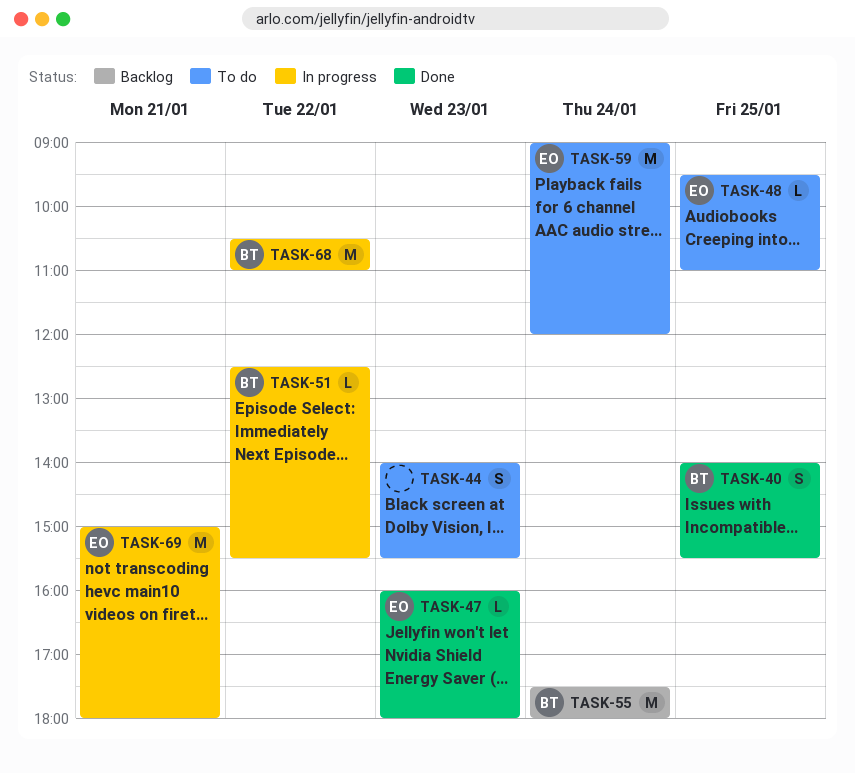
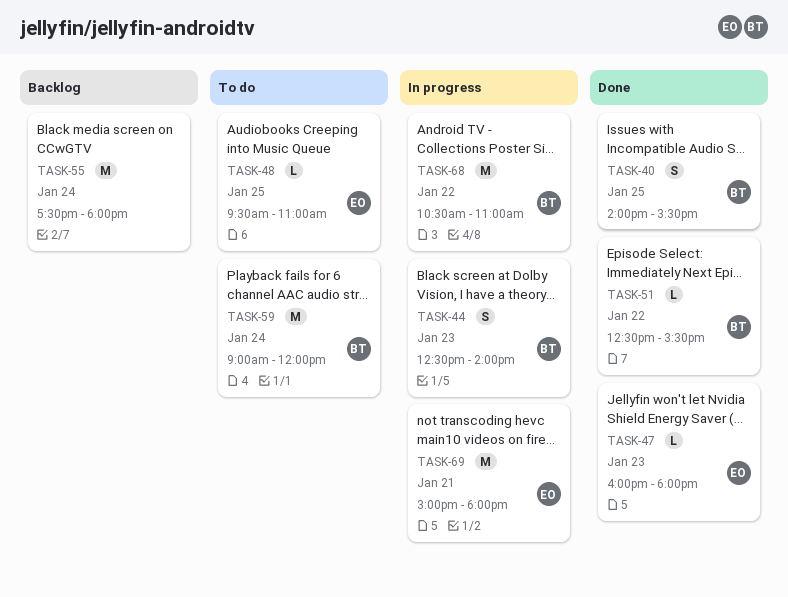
TASK-44, status: To do -> In progress
TASK-44, owner: none -> BT
TASK-44, begins: 14:00 -> 12:30
TASK-44, ends: 15:30 -> 14:00
TASK-51, status: In progress -> Done
TASK-55, owner: BT -> none
TASK-59, owner: EO -> BT

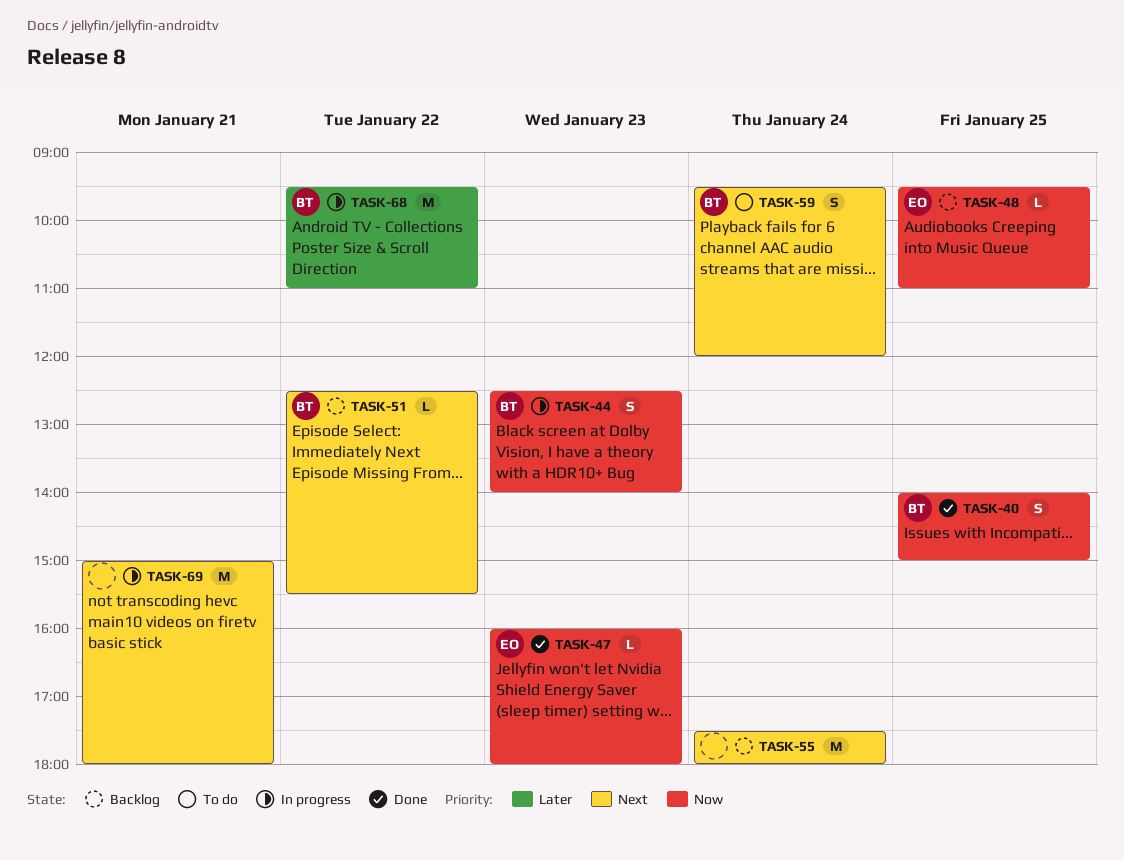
TASK-40, ends: 15:30 -> 15:00
TASK-48, status: To do -> Backlog
TASK-51, status: Done -> Backlog
TASK-59, estimate: M -> S
TASK-59, begins: 09:00 -> 09:30
TASK-68, begins: 10:30 -> 09:30
TASK-69, owner: EO -> none

